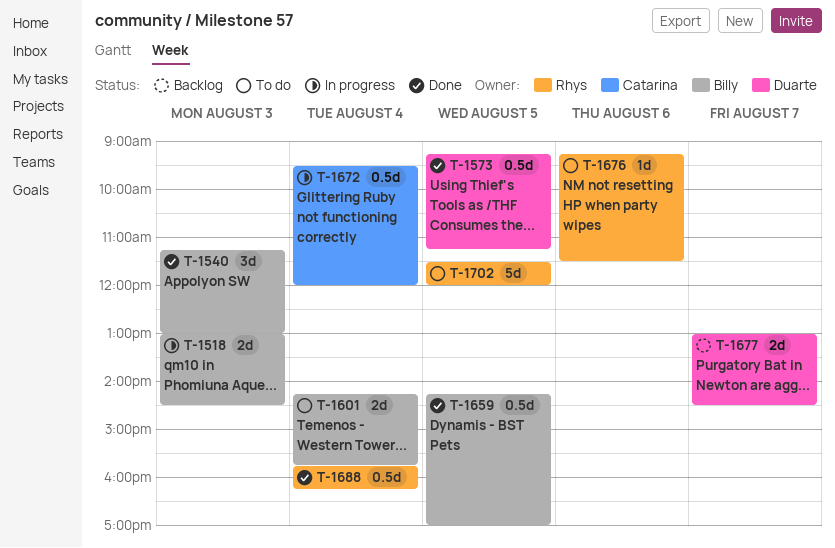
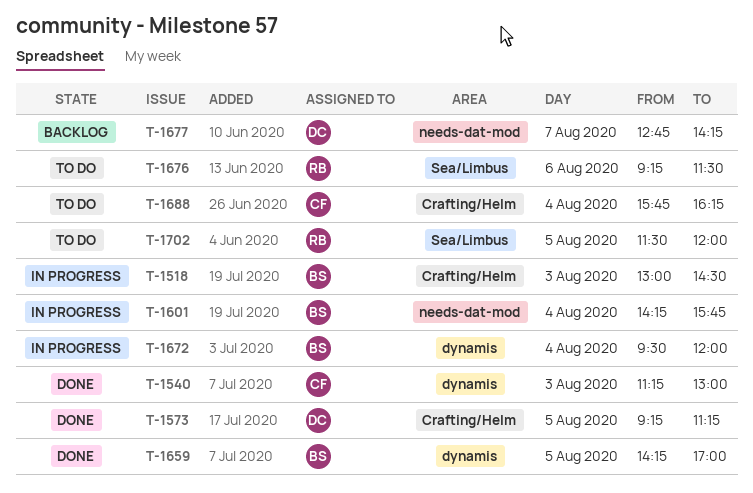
T-1540, owner: Billy -> Catarina
T-1601, status: To do -> In progress
T-1672, owner: Catarina -> Billy
T-1677, begins: 13:00 -> 12:45
T-1677, ends: 14:30 -> 14:15
T-1688, status: Done -> To do
T-1688, owner: Rhys -> Catarina

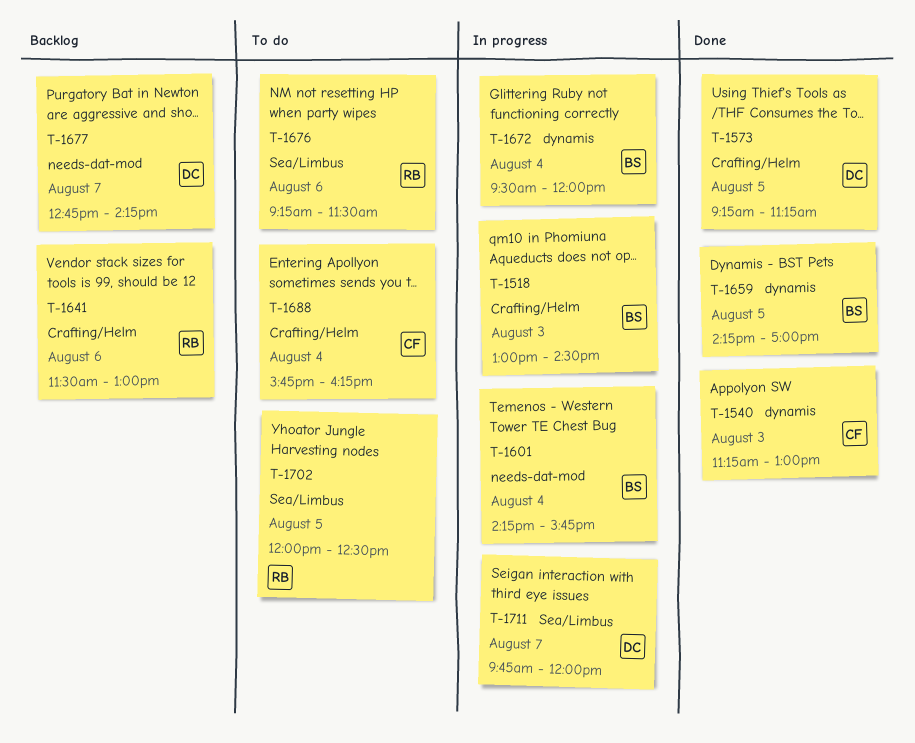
T-1641: none -> present
T-1702, begins: 11:30 -> 12:00
T-1702, ends: 12:00 -> 12:30
T-1711: none -> present

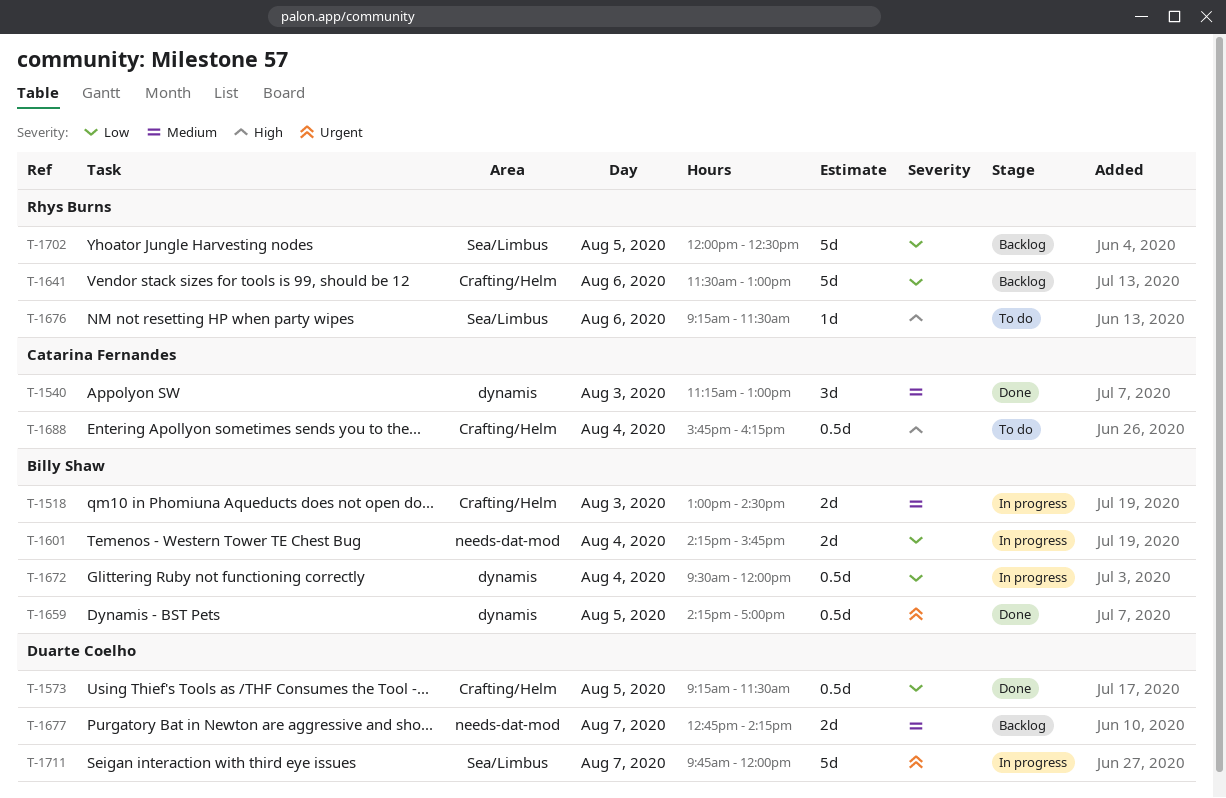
T-1573, ends: 11:15 -> 11:30
T-1702, status: To do -> Backlog

